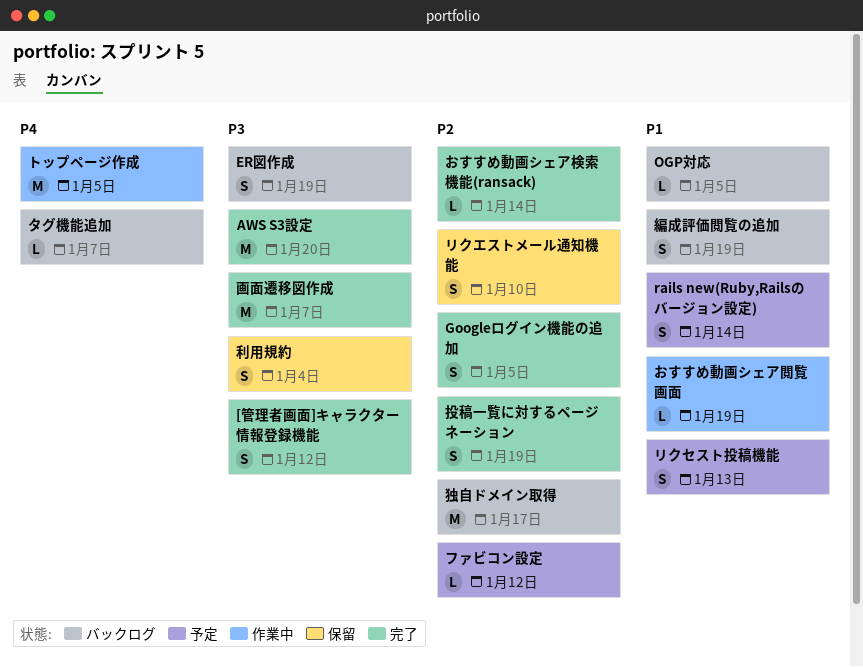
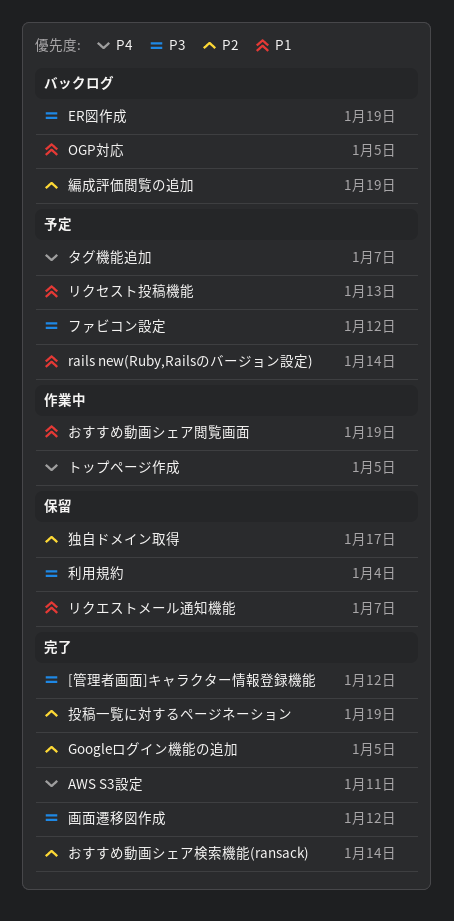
AWS S3設定, priority: P3 -> P4
AWS S3設定, due: Jan 20 -> Jan 11
タグ機能追加, status: バックログ -> 予定
ファビコン設定, priority: P2 -> P3
リクエストメール通知機能, priority: P2 -> P1
リクエストメール通知機能, due: Jan 10 -> Jan 7
独自ドメイン取得, status: バックログ -> 保留
画面遷移図作成, due: Jan 7 -> Jan 12
編成評価閲覧の追加, priority: P1 -> P2

